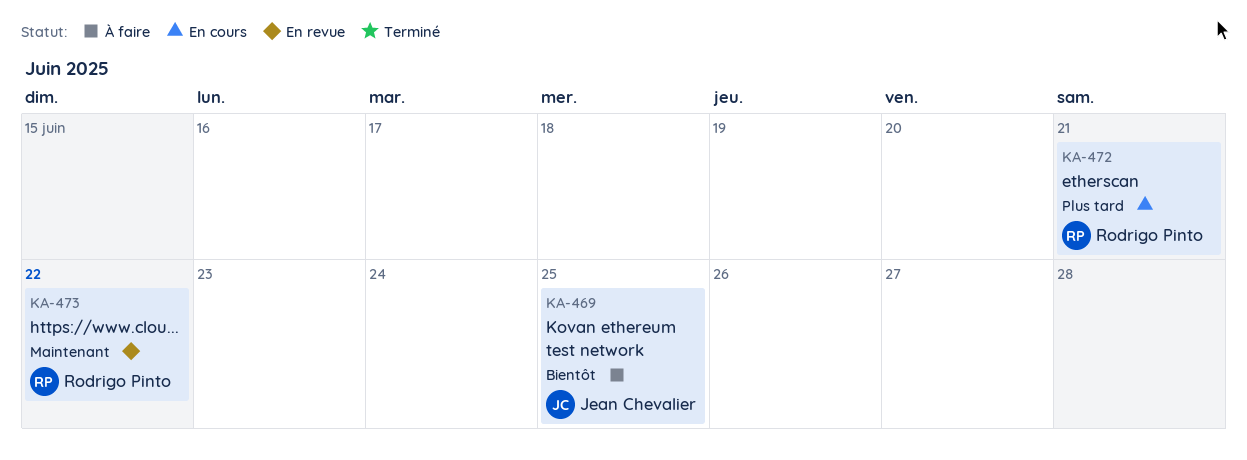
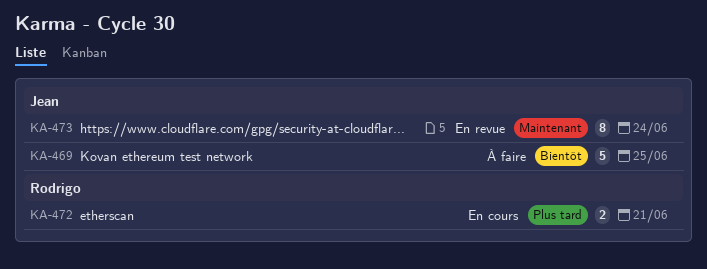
KA-473, owner: Rodrigo Pinto -> Jean Chevalier
KA-473, due: Jun 22 -> Jun 24

